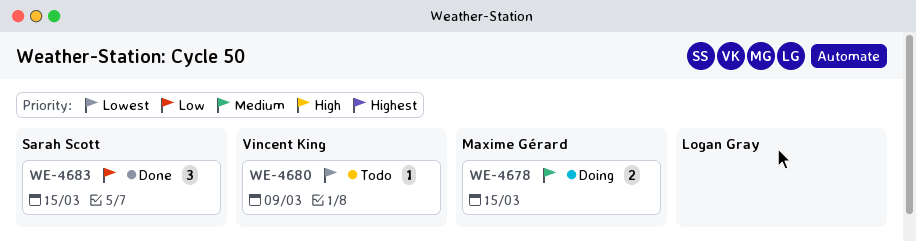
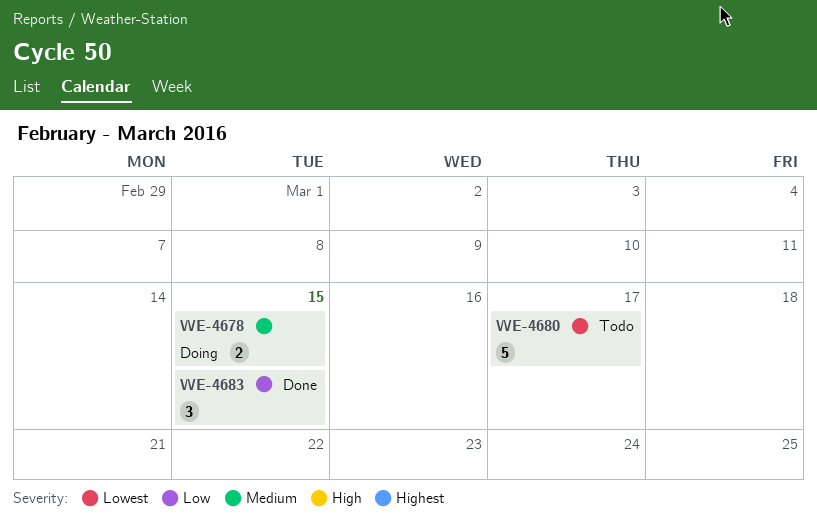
WE-4680, estimate: 1 -> 5
WE-4680, due: Mar 9 -> Mar 17

